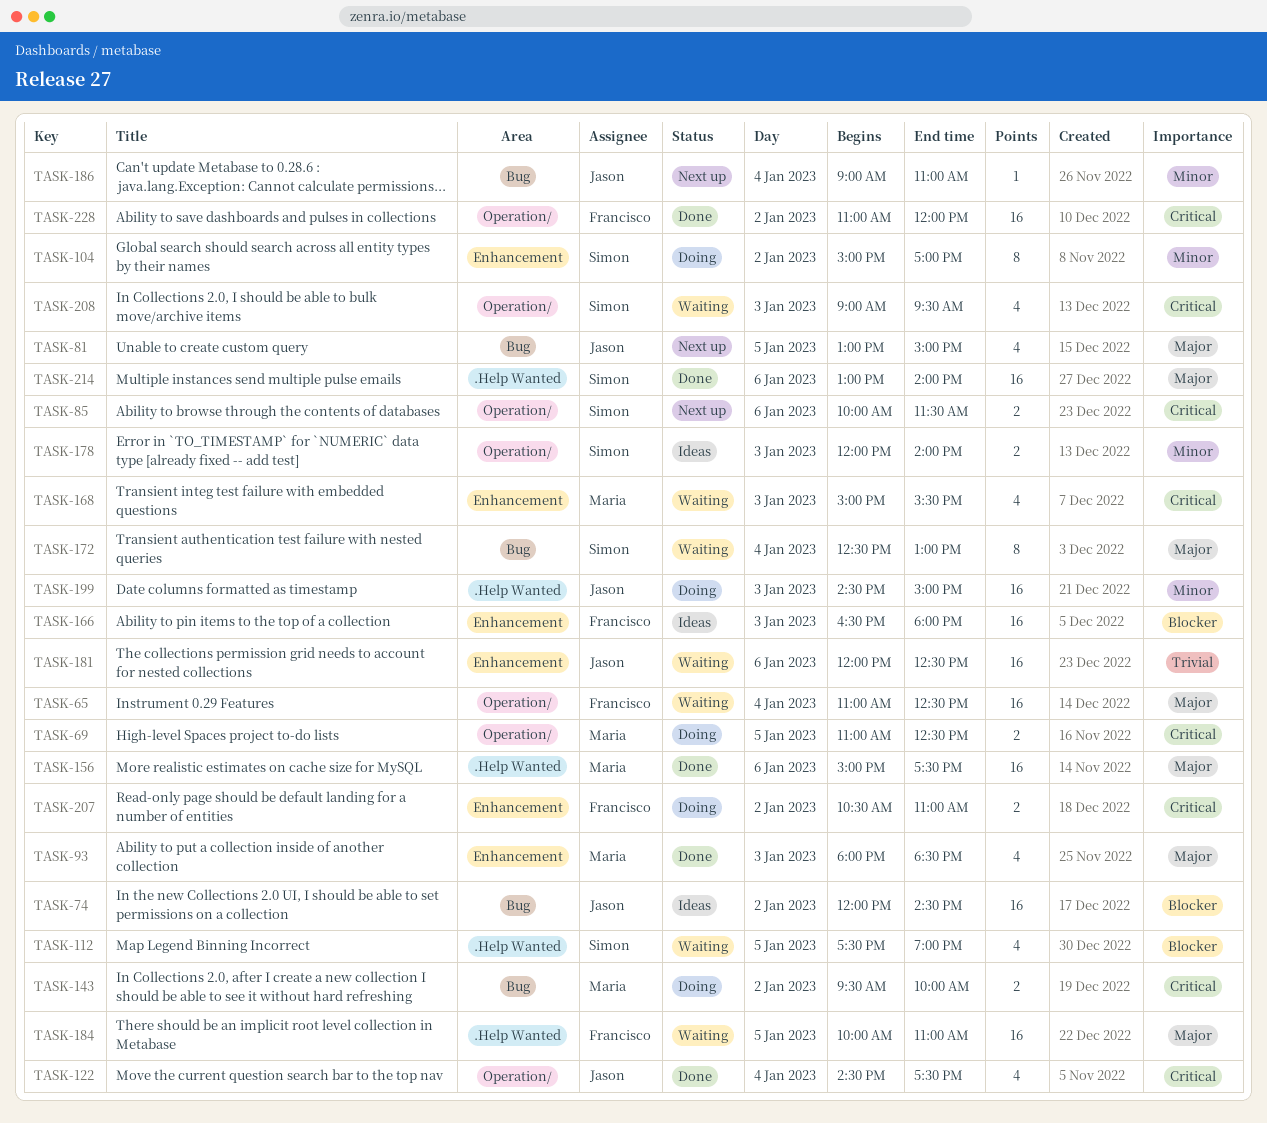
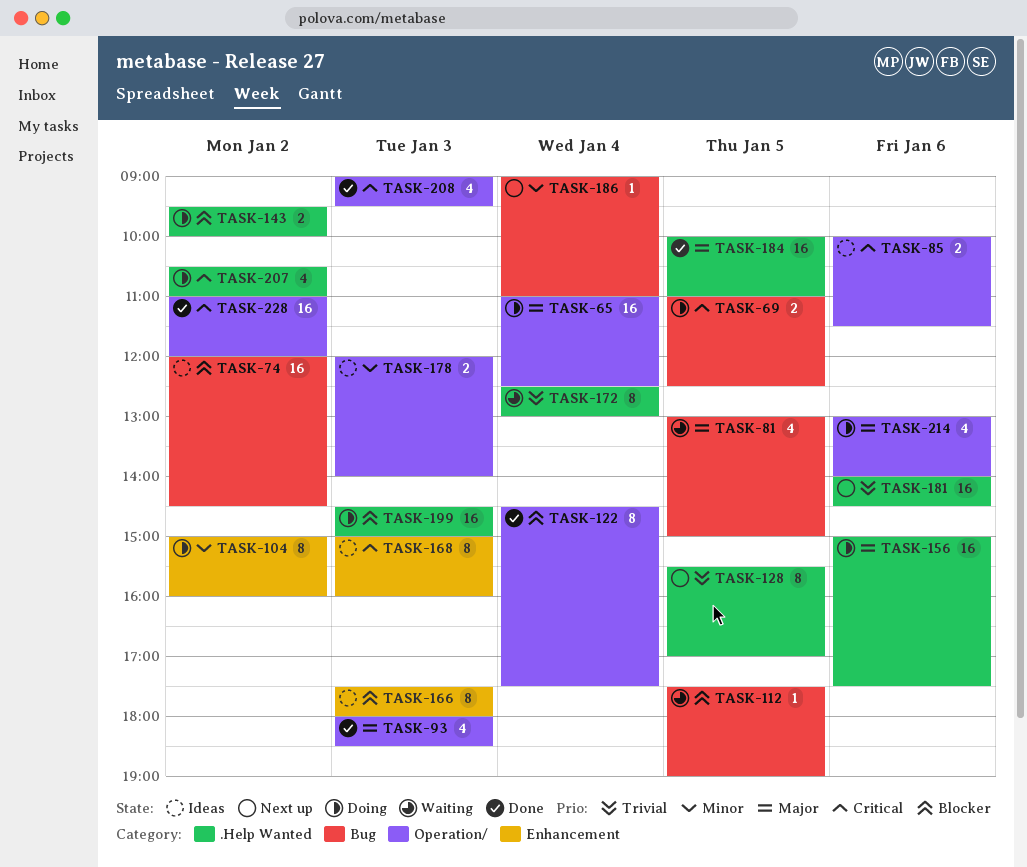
TASK-65, status: Waiting -> Doing
TASK-69, label: Operation/ -> Bug
TASK-81, status: Next up -> Waiting
TASK-85, status: Next up -> Ideas
TASK-93, label: Enhancement -> Operation/
TASK-104, ends: 17:00 -> 16:00
TASK-112, label: .Help Wanted -> Bug
TASK-112, estimate: 4 -> 1
TASK-122, priority: Critical -> Blocker
TASK-122, estimate: 4 -> 8
TASK-128: none -> present
TASK-143, priority: Critical -> Blocker
TASK-143, label: Bug -> .Help Wanted
TASK-156, status: Done -> Doing
TASK-166, estimate: 16 -> 8
TASK-166, begins: 16:30 -> 17:30
TASK-168, status: Waiting -> Ideas
TASK-168, estimate: 4 -> 8
TASK-168, ends: 15:30 -> 16:00
TASK-172, priority: Major -> Trivial
TASK-172, label: Bug -> .Help Wanted
TASK-181, status: Waiting -> Next up
TASK-181, label: Enhancement -> .Help Wanted
TASK-181, begins: 12:00 -> 14:00
TASK-181, ends: 12:30 -> 14:30
TASK-184, status: Waiting -> Done
TASK-199, priority: Minor -> Blocker
TASK-207, label: Enhancement -> .Help Wanted
TASK-207, estimate: 2 -> 4
TASK-208, status: Waiting -> Done
TASK-214, status: Done -> Doing
TASK-214, label: .Help Wanted -> Operation/
TASK-214, estimate: 16 -> 4

